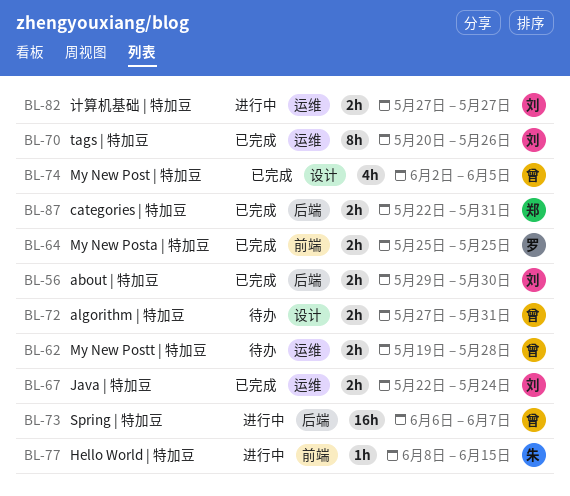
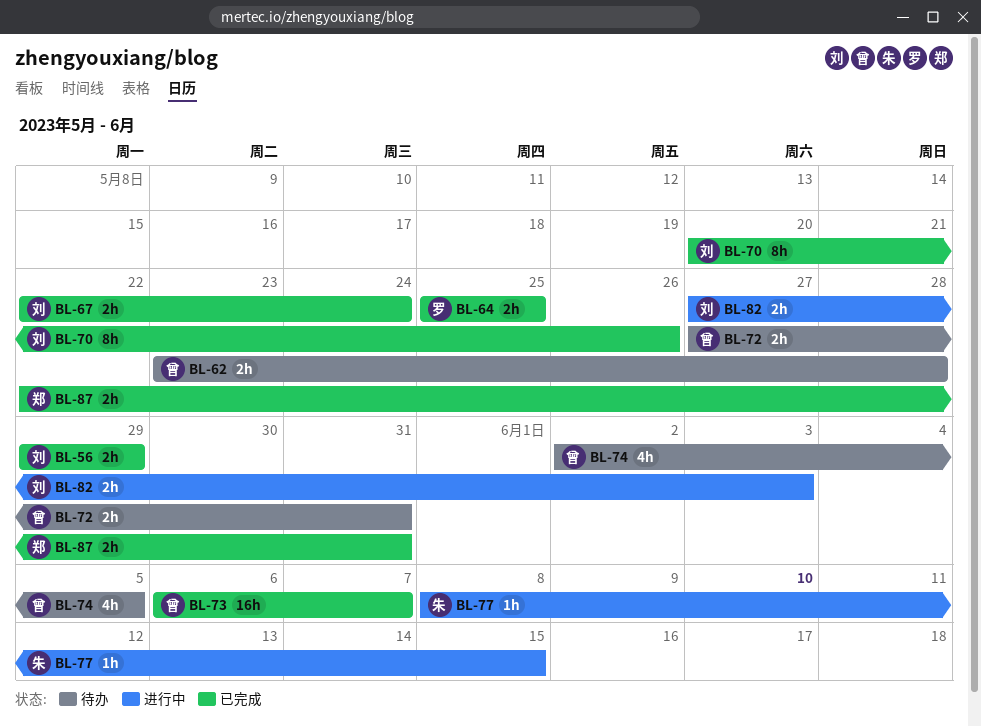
BL-56, due: May 30 -> May 29
BL-62, start: May 19 -> May 23
BL-73, status: 进行中 -> 已完成
BL-74, status: 已完成 -> 待办
BL-82, due: May 27 -> Jun 3

